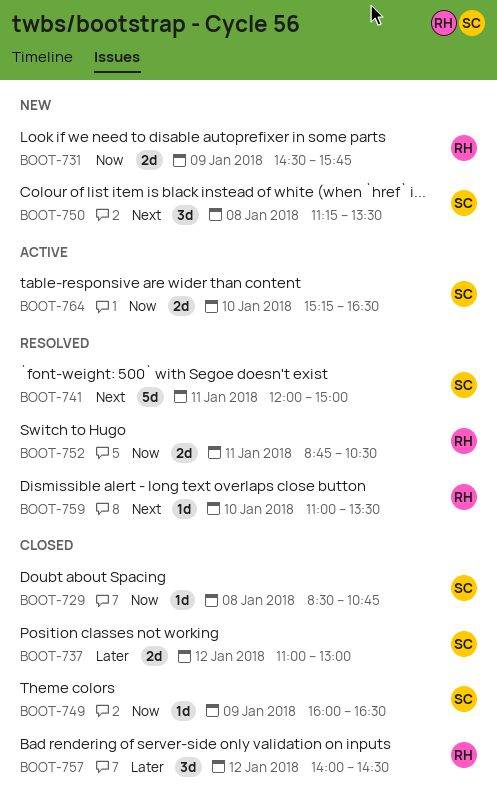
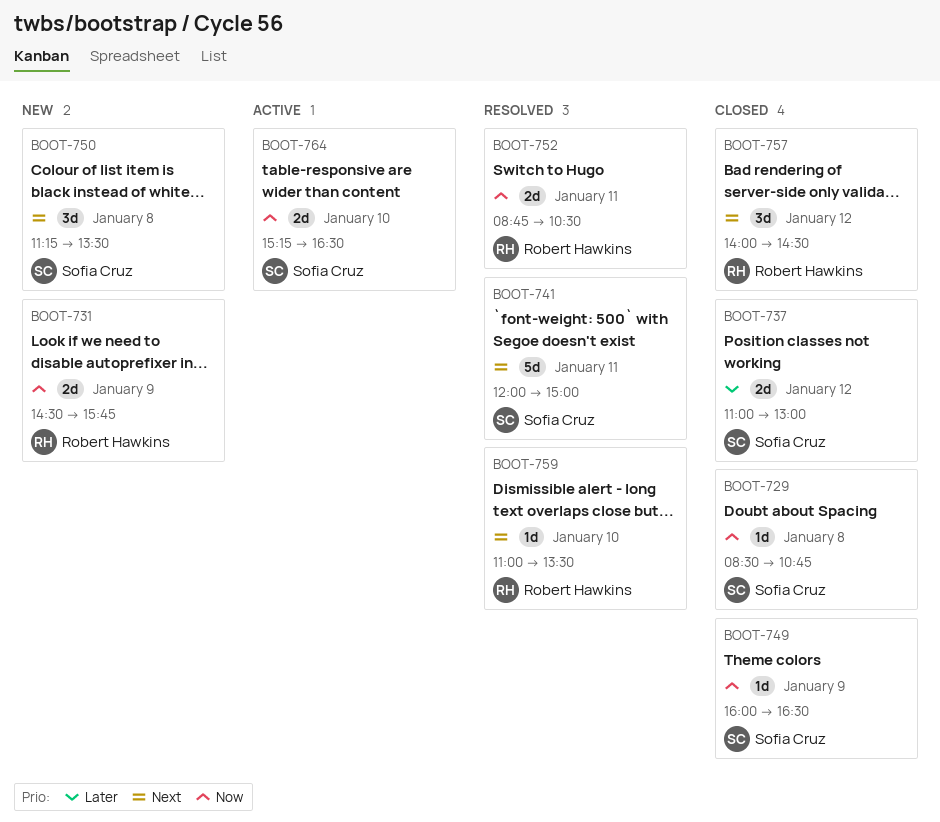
BOOT-757, priority: Later -> Next

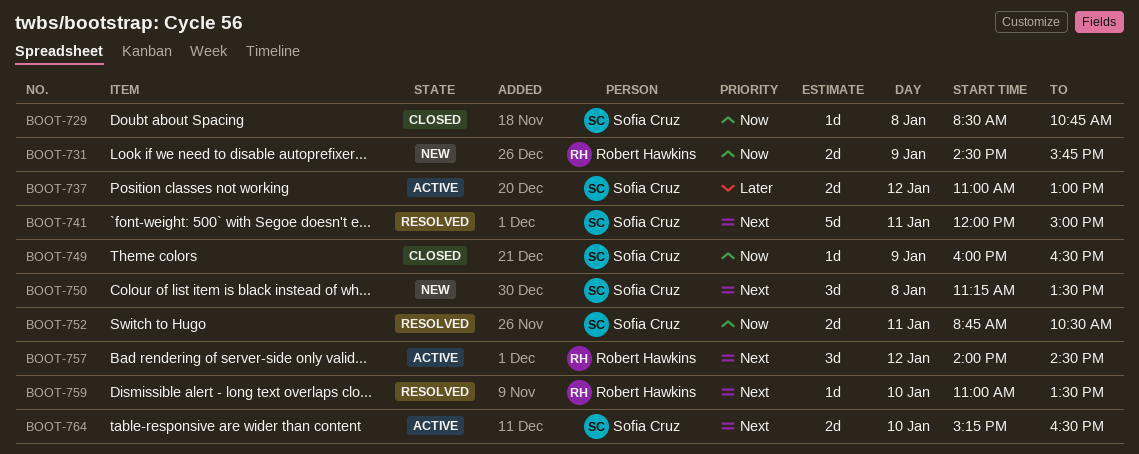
BOOT-737, status: Closed -> Active
BOOT-752, owner: Robert Hawkins -> Sofia Cruz
BOOT-757, status: Closed -> Active
BOOT-764, priority: Now -> Next

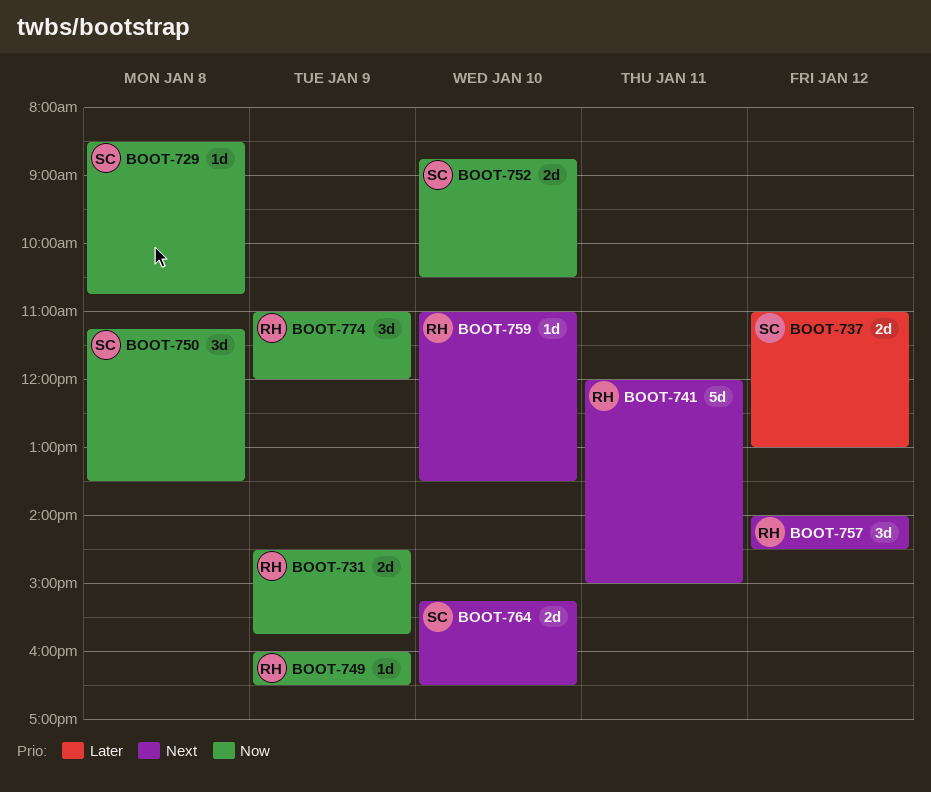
BOOT-741, owner: Sofia Cruz -> Robert Hawkins
BOOT-749, owner: Sofia Cruz -> Robert Hawkins
BOOT-750, priority: Next -> Now
BOOT-752, day: Jan 11 -> Jan 10
BOOT-774: none -> present

